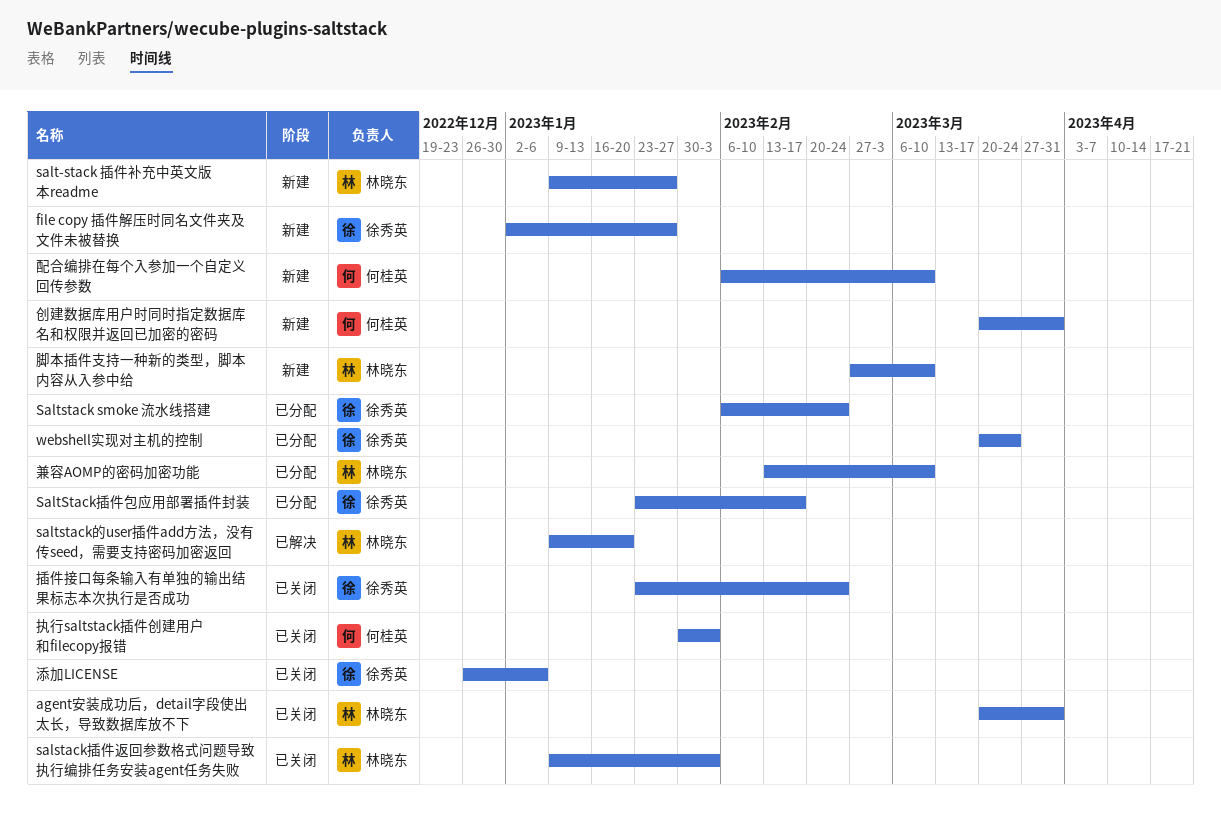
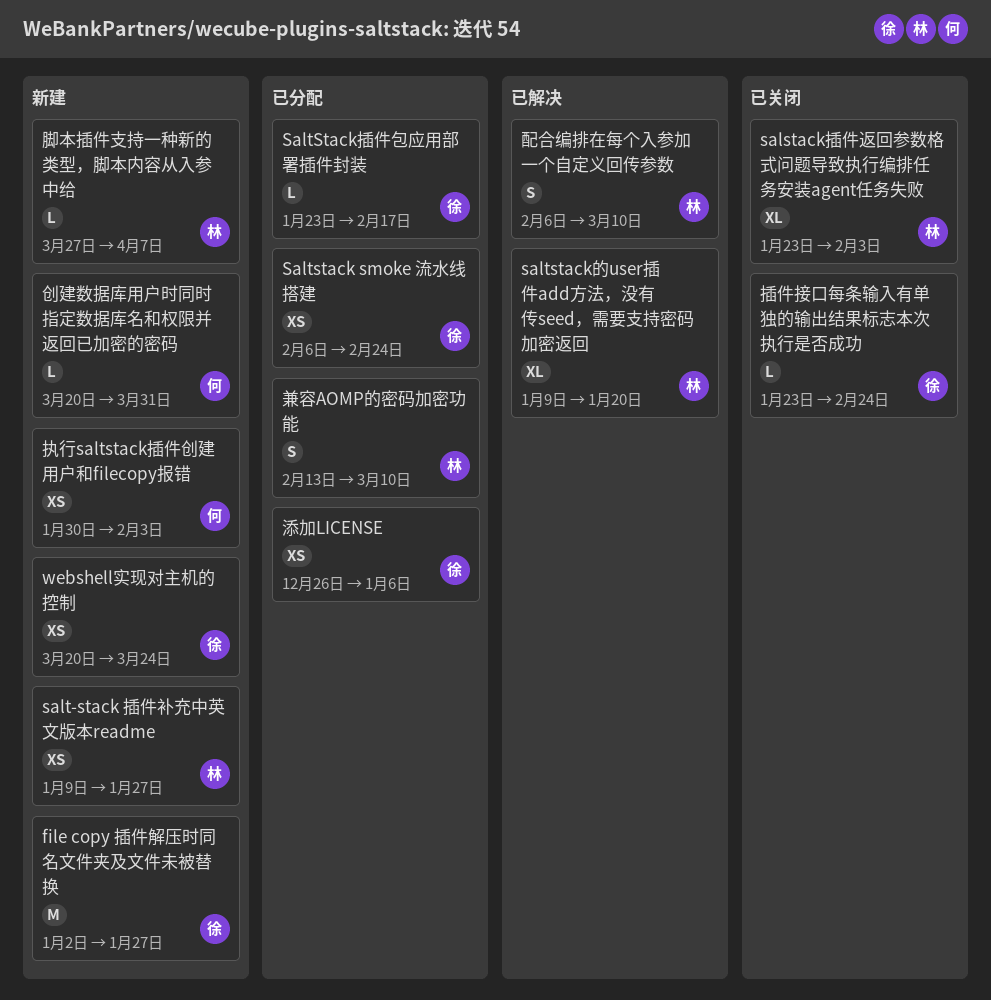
agent安装成功后，detail字段使出太长，导致数据库放不下: present -> none
salstack插件返回参数格式问题导致执行编排任务安装agent任务失败, start: Jan 9 -> Jan 23
webshell实现对主机的控制, status: 已分配 -> 新建
执行saltstack插件创建用户和filecopy报错, status: 已关闭 -> 新建
添加LICENSE, status: 已关闭 -> 已分配
脚本插件支持一种新的类型，脚本内容从入参中给, start: Feb 27 -> Mar 27
脚本插件支持一种新的类型，脚本内容从入参中给, due: Mar 10 -> Apr 7
配合编排在每个入参加一个自定义回传参数, status: 新建 -> 已解决
配合编排在每个入参加一个自定义回传参数, owner: 何桂英 -> 林晓东

